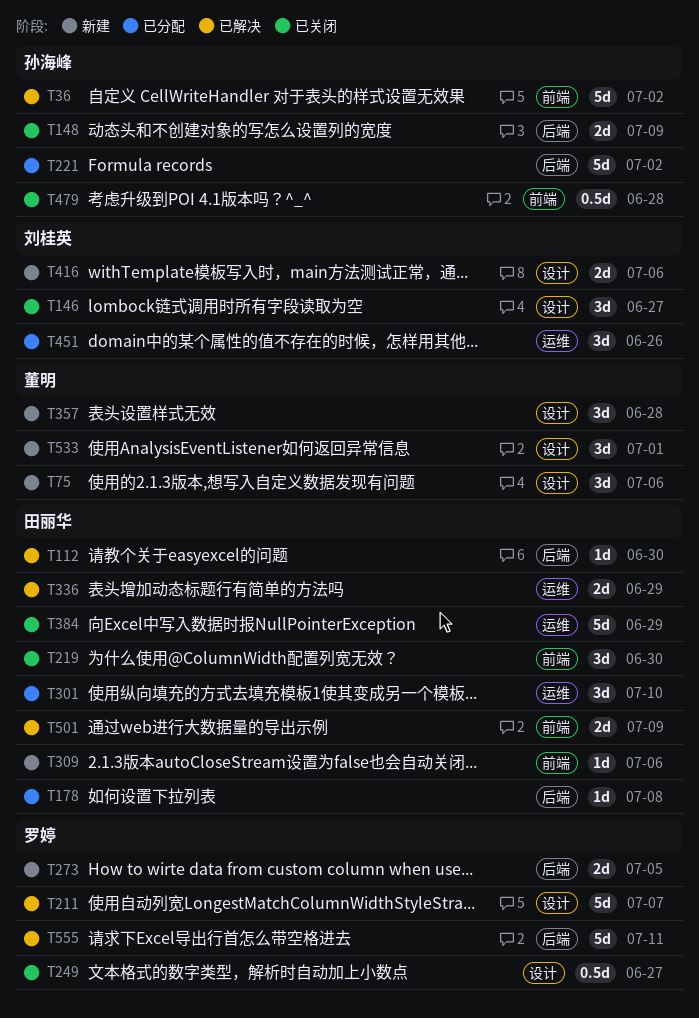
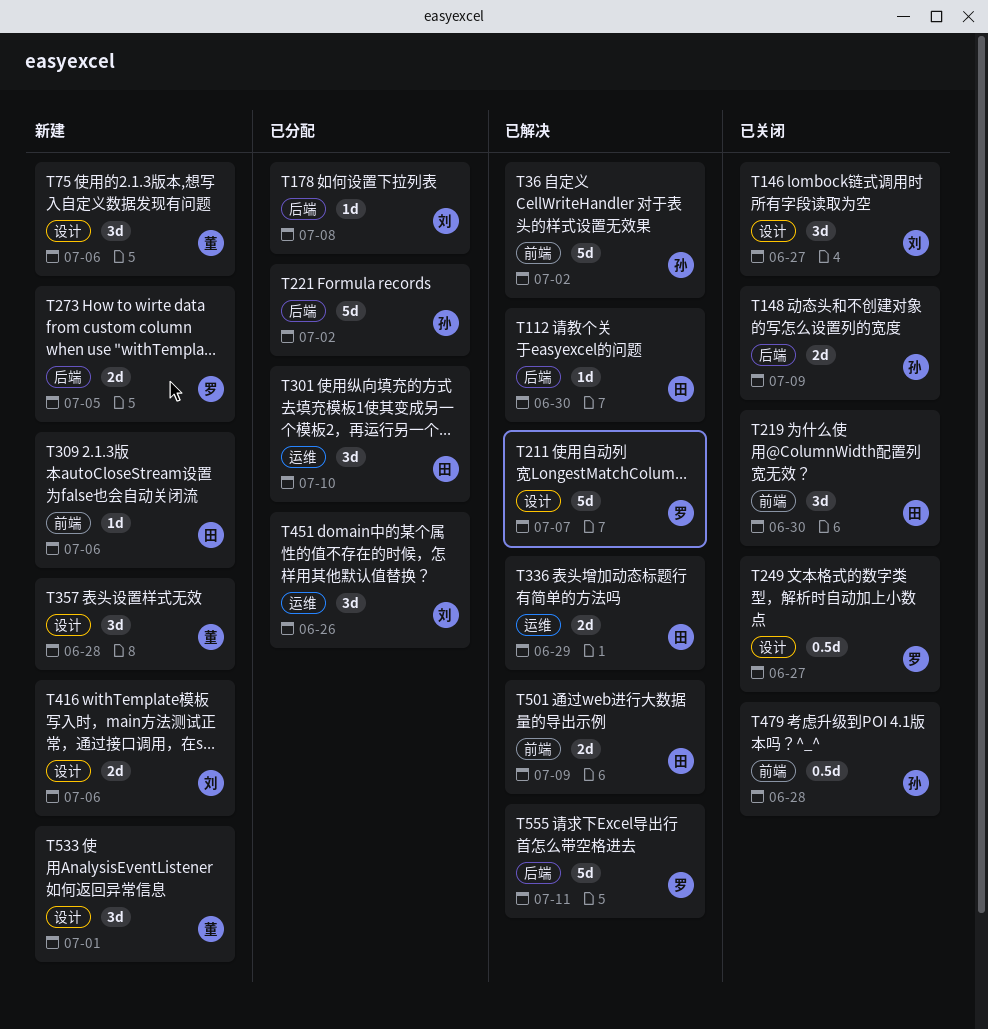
T178, owner: 田丽华 -> 刘桂英
T384: present -> none

